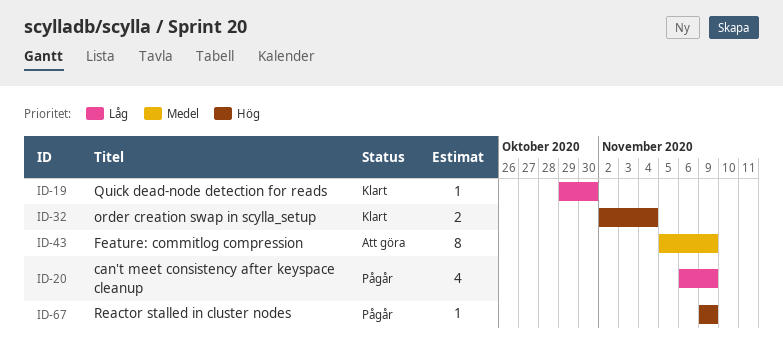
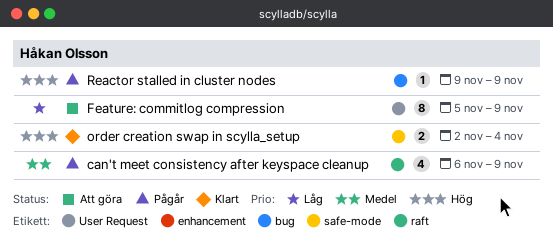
can't meet consistency after keyspace cleanup, priority: Låg -> Medel
Feature: commitlog compression, priority: Medel -> Låg
Quick dead-node detection for reads: present -> none

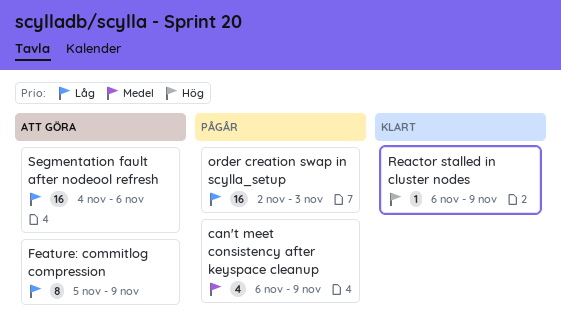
order creation swap in scylla_setup, status: Klart -> Pågår
order creation swap in scylla_setup, priority: Hög -> Låg
order creation swap in scylla_setup, estimate: 2 -> 16
order creation swap in scylla_setup, due: Nov 4 -> Nov 3
Reactor stalled in cluster nodes, status: Pågår -> Klart
Reactor stalled in cluster nodes, start: Nov 9 -> Nov 6
Segmentation fault after nodeool refresh: none -> present

